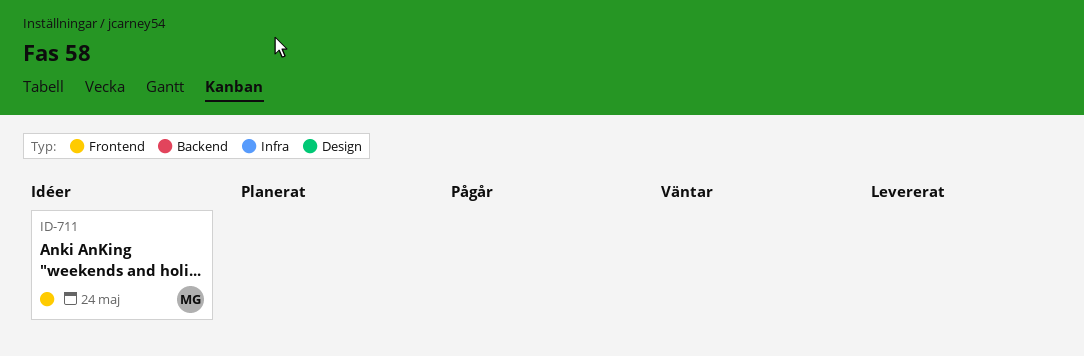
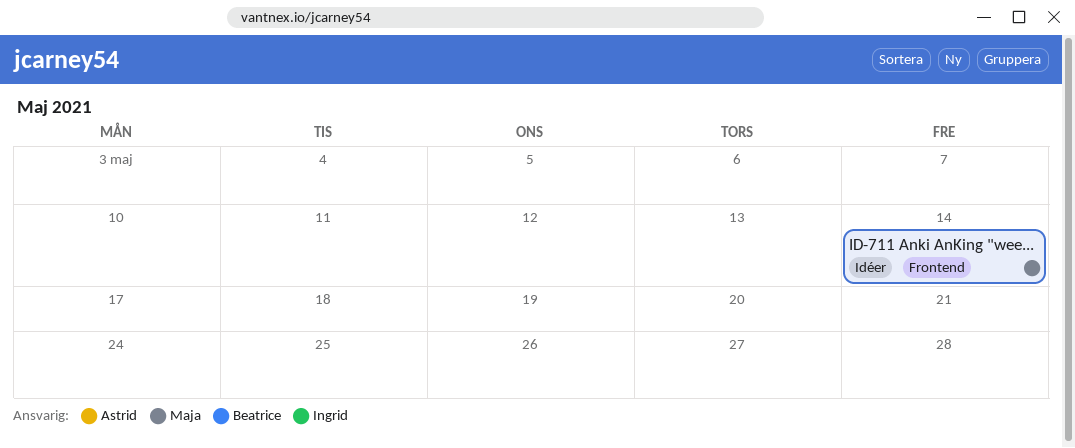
ID-711, due: May 24 -> May 14

